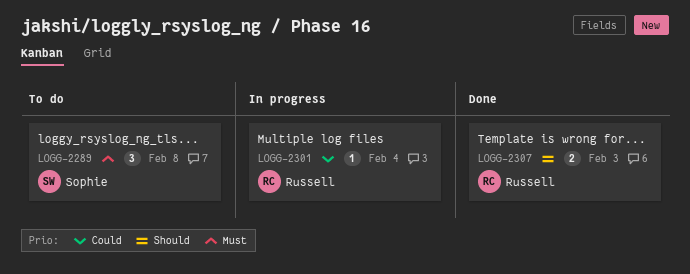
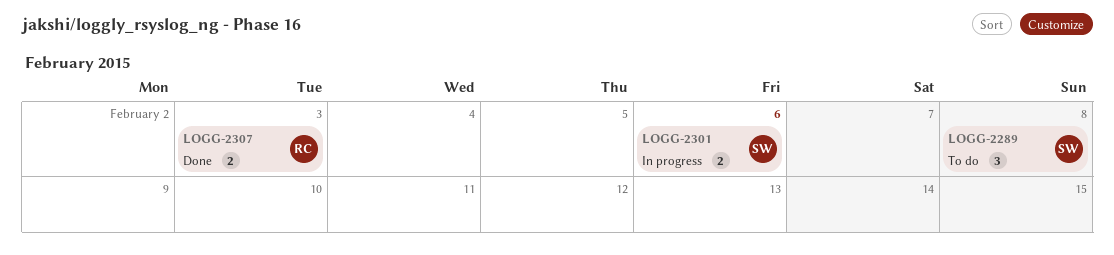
LOGG-2301, owner: Russell -> Sophie
LOGG-2301, estimate: 1 -> 2
LOGG-2301, due: Feb 4 -> Feb 6

